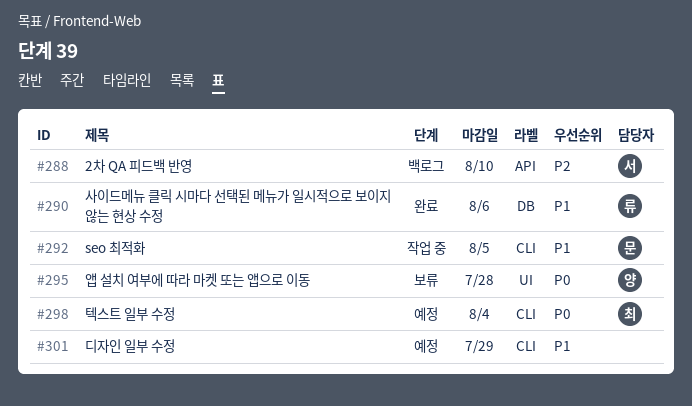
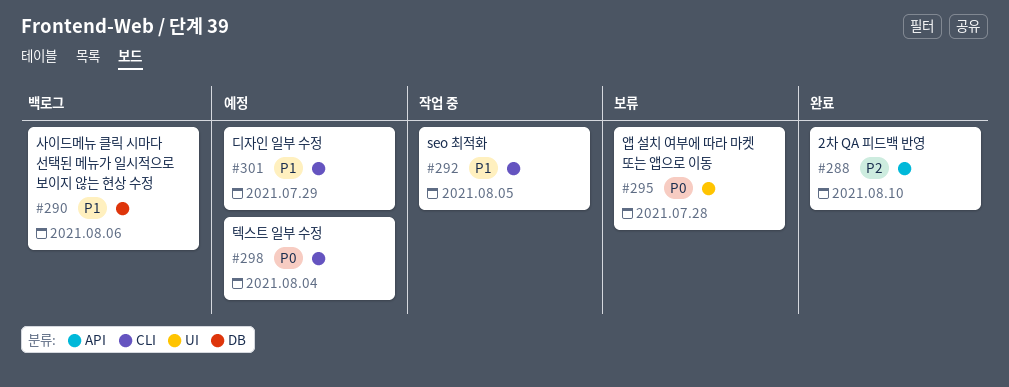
#288, status: 백로그 -> 완료
#290, status: 완료 -> 백로그

